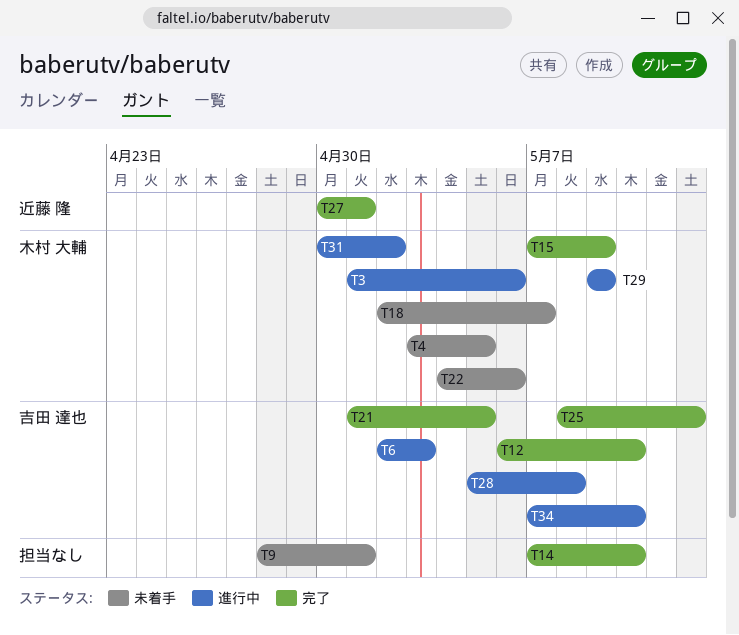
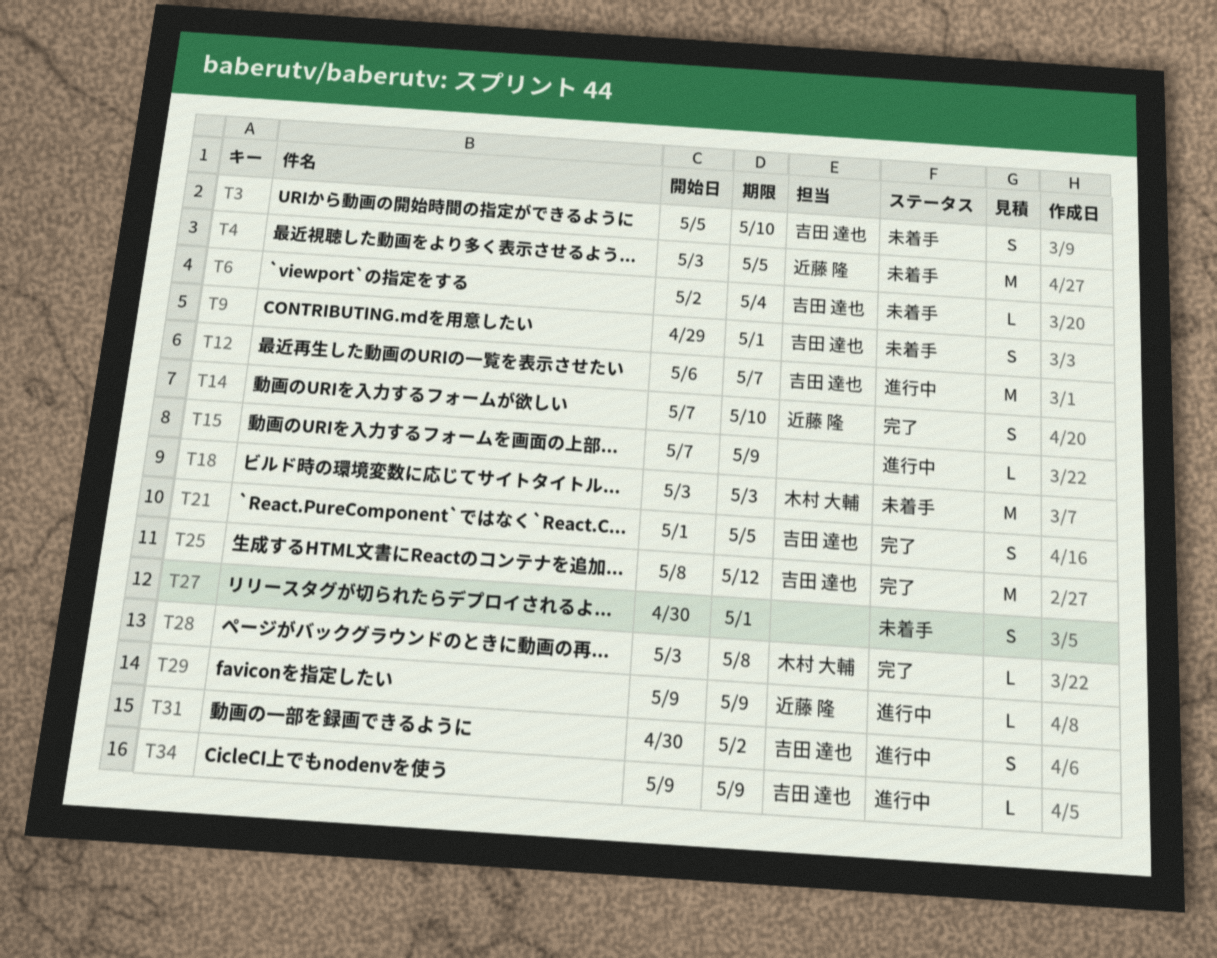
T3, status: 進行中 -> 未着手
T3, owner: 木村 大輔 -> 吉田 達也
T3, start: May 1 -> May 5
T3, due: May 6 -> May 10
T4, owner: 木村 大輔 -> 近藤 隆
T6, status: 進行中 -> 未着手
T6, due: May 3 -> May 4
T9, owner: none -> 吉田 達也
T9, start: Apr 28 -> Apr 29
T12, status: 完了 -> 進行中
T12, due: May 10 -> May 7
T14, owner: none -> 近藤 隆
T15, status: 完了 -> 進行中
T15, owner: 木村 大輔 -> none
T18, start: May 2 -> May 3
T18, due: May 7 -> May 3
T22: present -> none
T27, status: 完了 -> 未着手
T27, owner: 近藤 隆 -> none
T28, status: 進行中 -> 完了
T28, owner: 吉田 達也 -> 木村 大輔
T28, start: May 5 -> May 3
T29, owner: 木村 大輔 -> 近藤 隆
T31, owner: 木村 大輔 -> 吉田 達也
T34, start: May 7 -> May 9
T34, due: May 10 -> May 9

